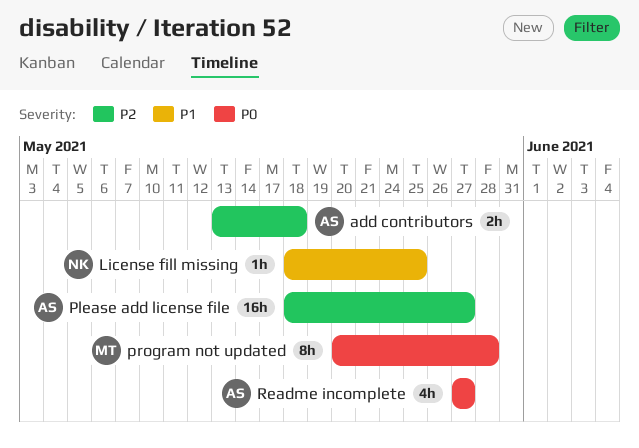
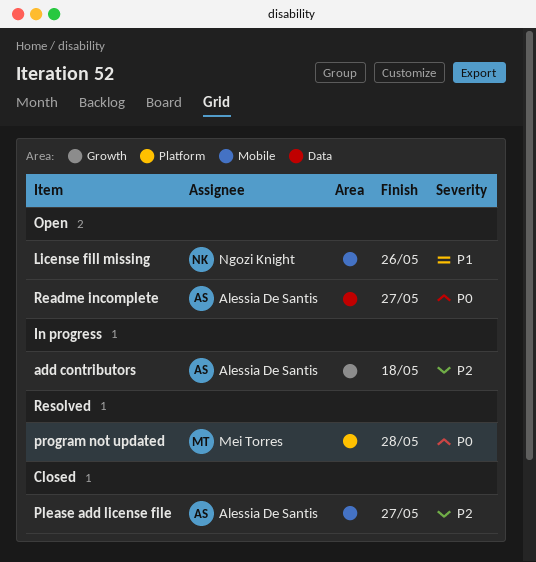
License fill missing, due: May 25 -> May 26

